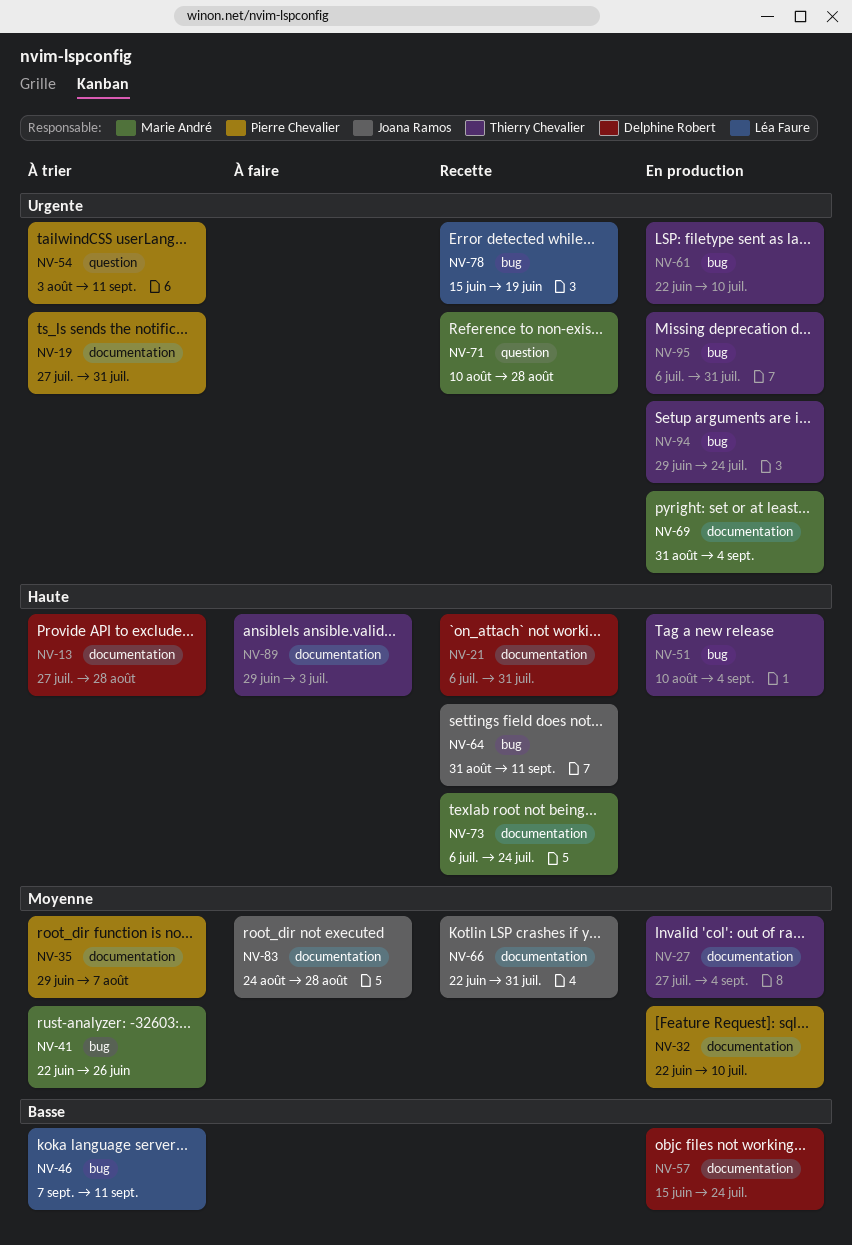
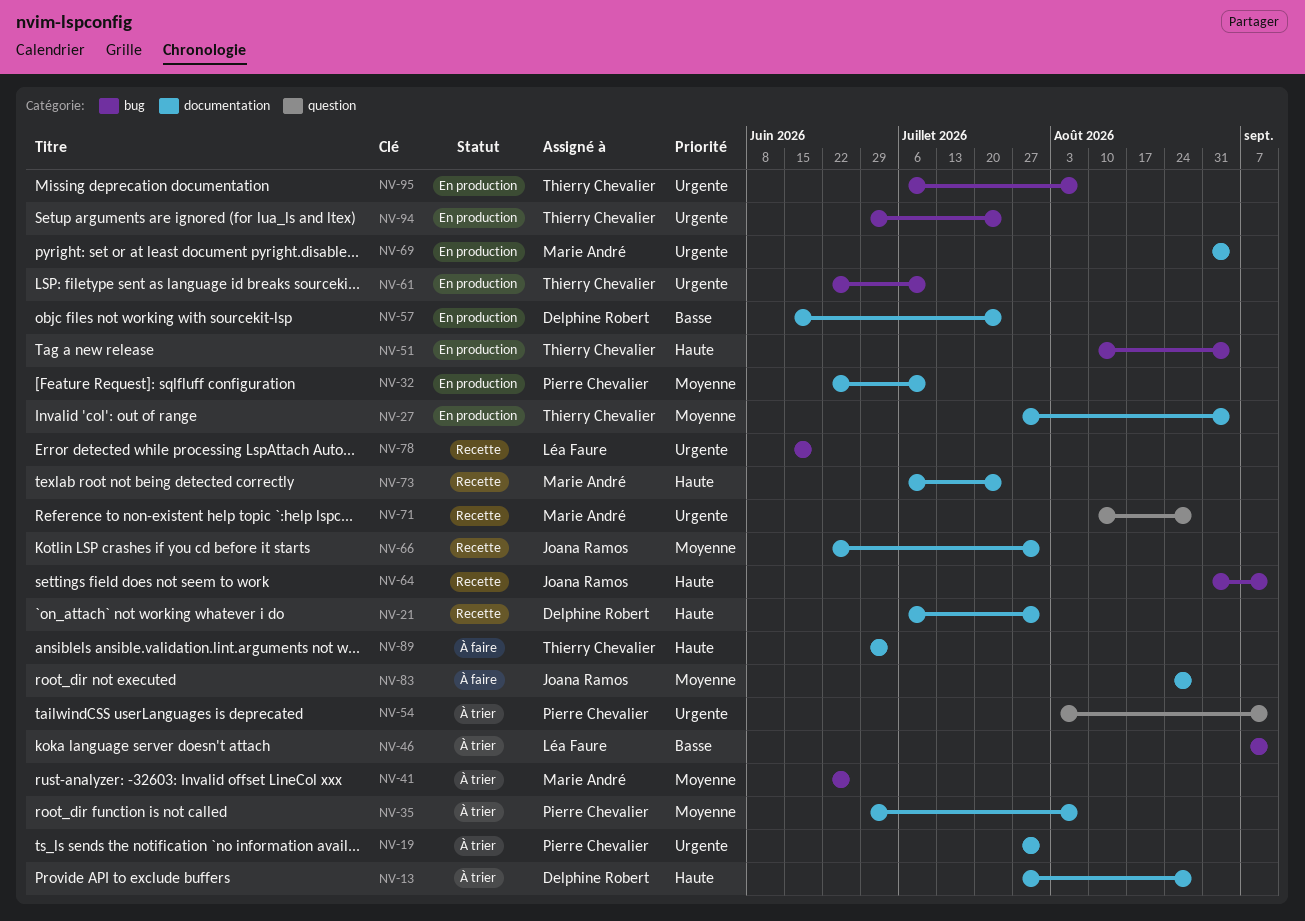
NV-95, due: Jul 31 -> Aug 7

